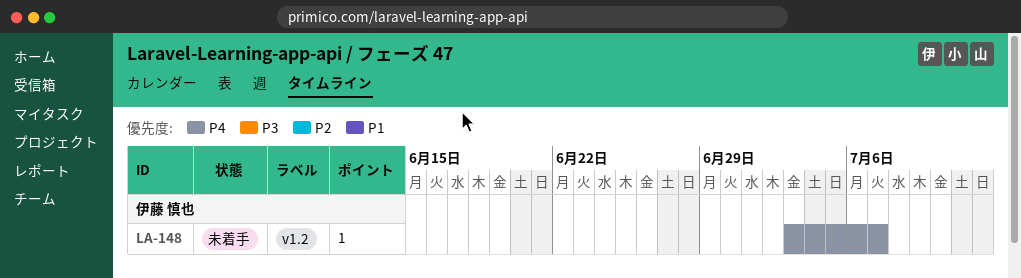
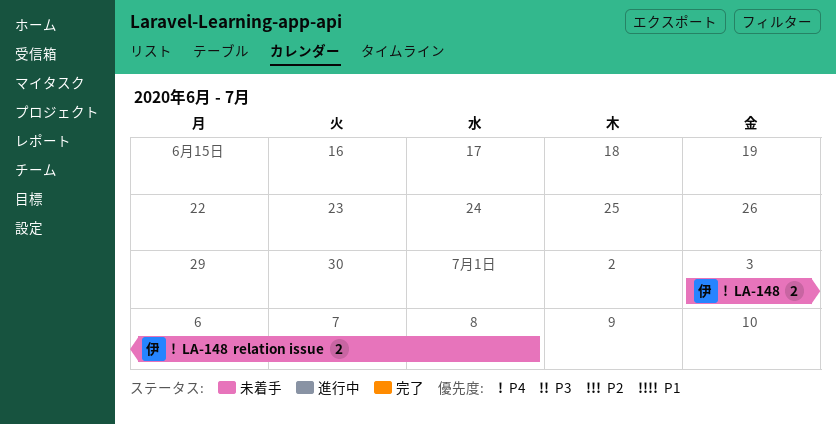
LA-148, estimate: 1 -> 2
LA-148, due: Jul 7 -> Jul 8

